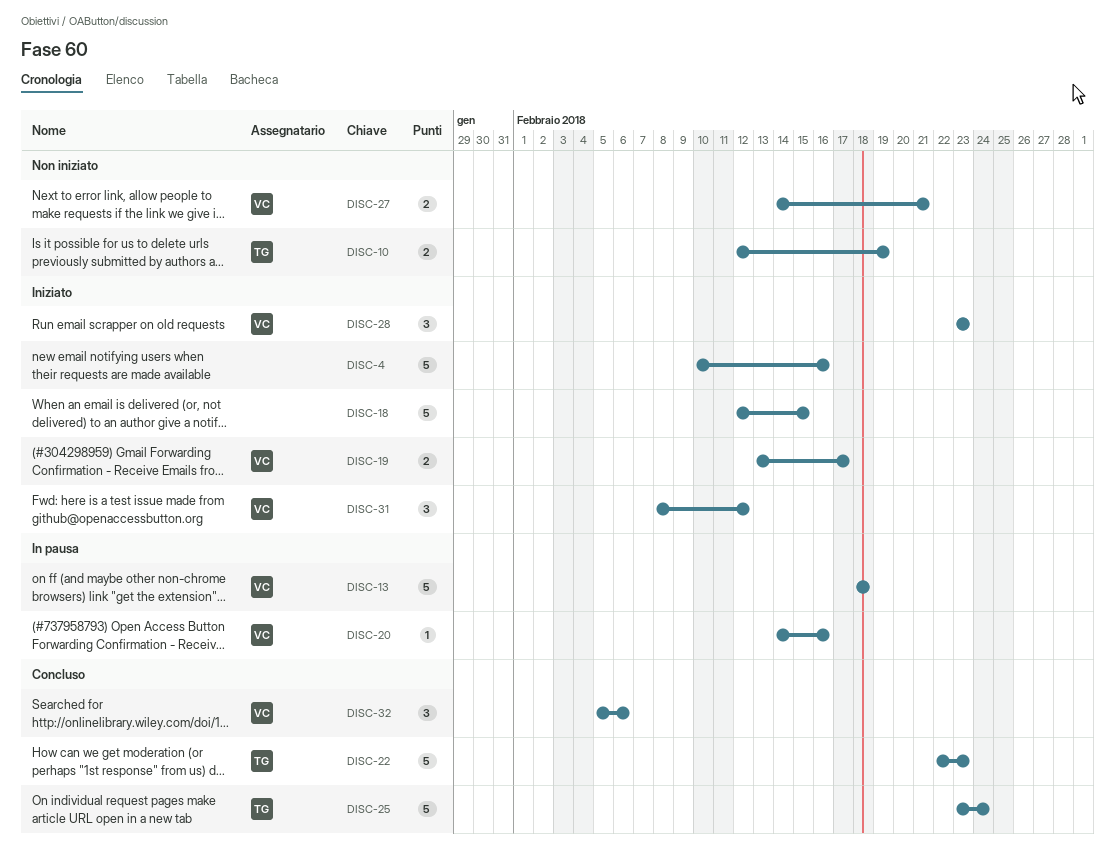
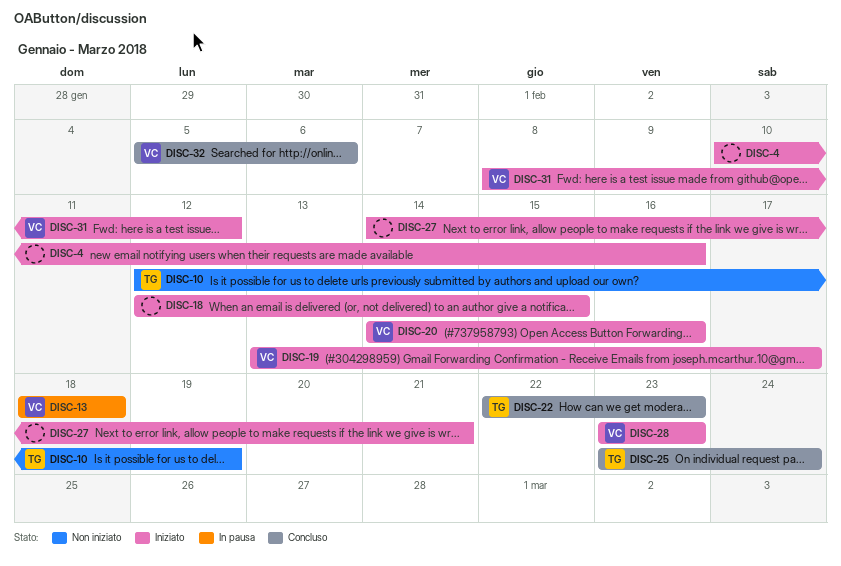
DISC-20, status: In pausa -> Iniziato
DISC-27, status: Non iniziato -> Iniziato
DISC-27, owner: VC -> none

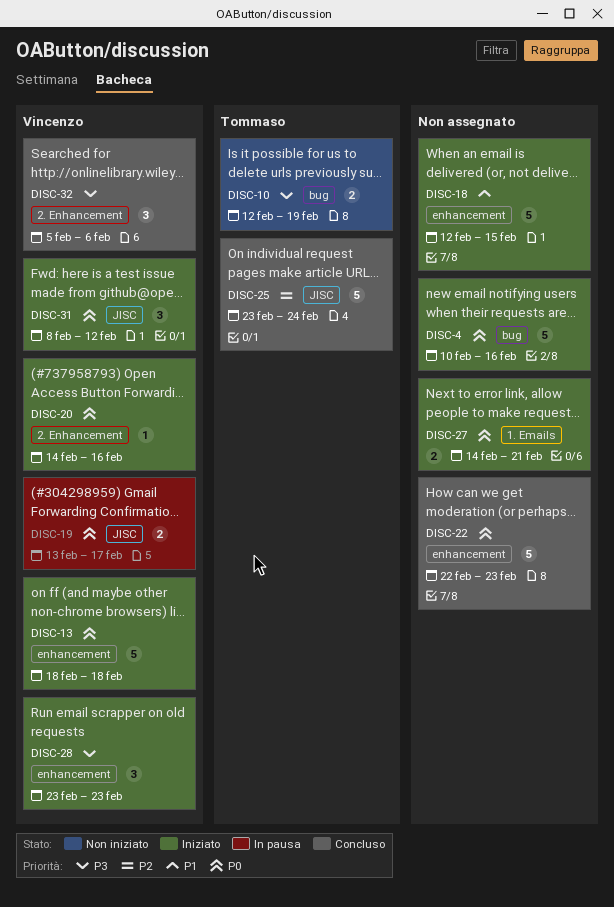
DISC-13, status: In pausa -> Iniziato
DISC-19, status: Iniziato -> In pausa
DISC-22, owner: Tommaso -> none

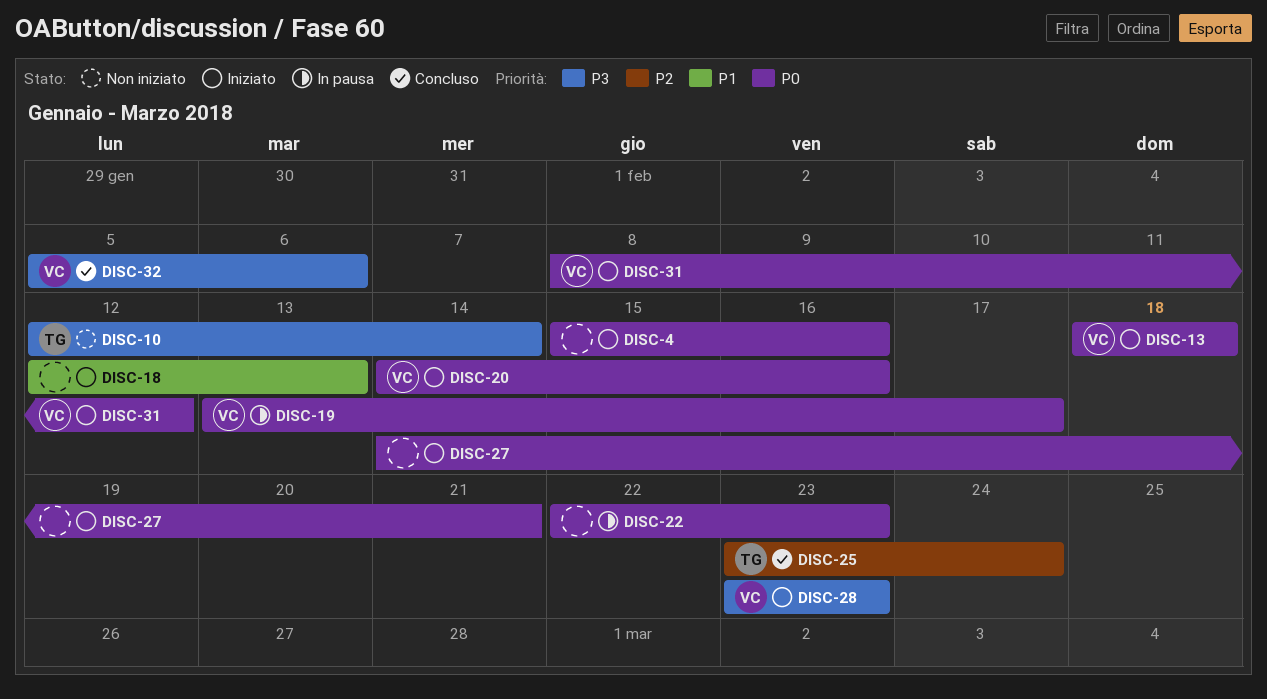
DISC-4, start: Feb 10 -> Feb 15
DISC-10, due: Feb 19 -> Feb 14
DISC-18, due: Feb 15 -> Feb 13
DISC-22, status: Concluso -> In pausa

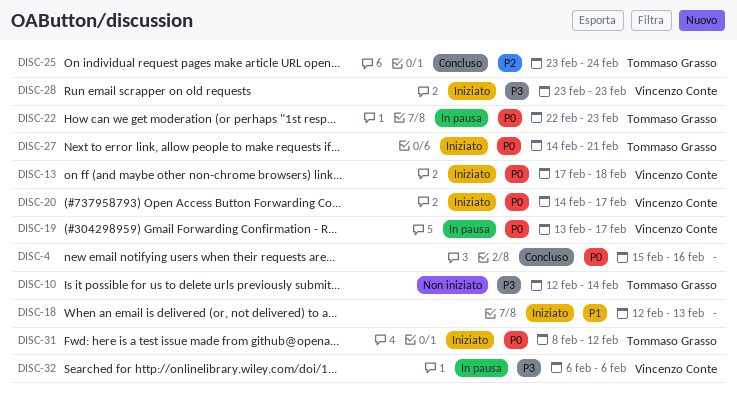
DISC-4, status: Iniziato -> Concluso
DISC-13, start: Feb 18 -> Feb 17
DISC-20, due: Feb 16 -> Feb 17
DISC-22, owner: none -> Tommaso Grasso
DISC-27, owner: none -> Tommaso Grasso
DISC-31, owner: Vincenzo Conte -> Tommaso Grasso
DISC-32, status: Concluso -> In pausa
DISC-32, start: Feb 5 -> Feb 6

